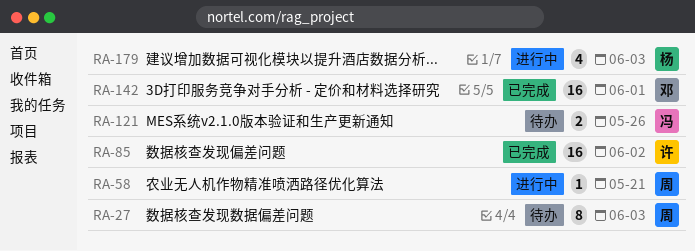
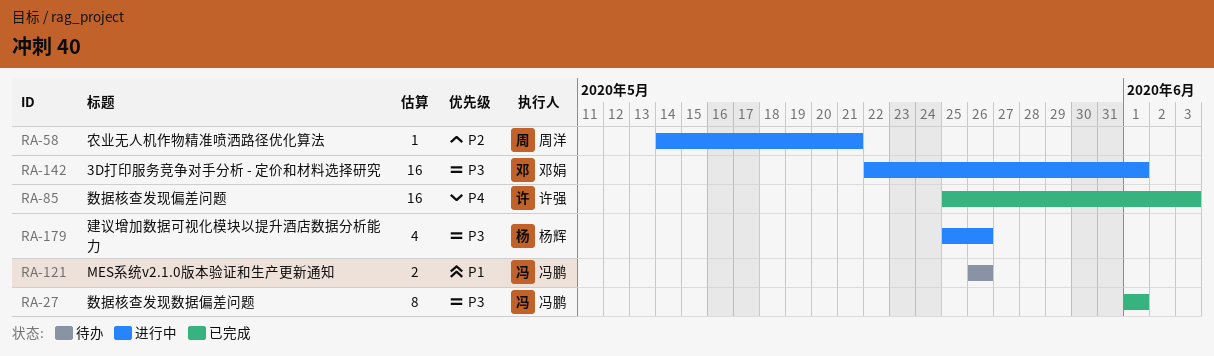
RA-27, status: 待办 -> 已完成
RA-27, owner: 周洋 -> 冯鹏
RA-27, due: Jun 3 -> Jun 1
RA-85, due: Jun 2 -> Jun 3
RA-142, status: 已完成 -> 进行中
RA-179, due: Jun 3 -> May 26

